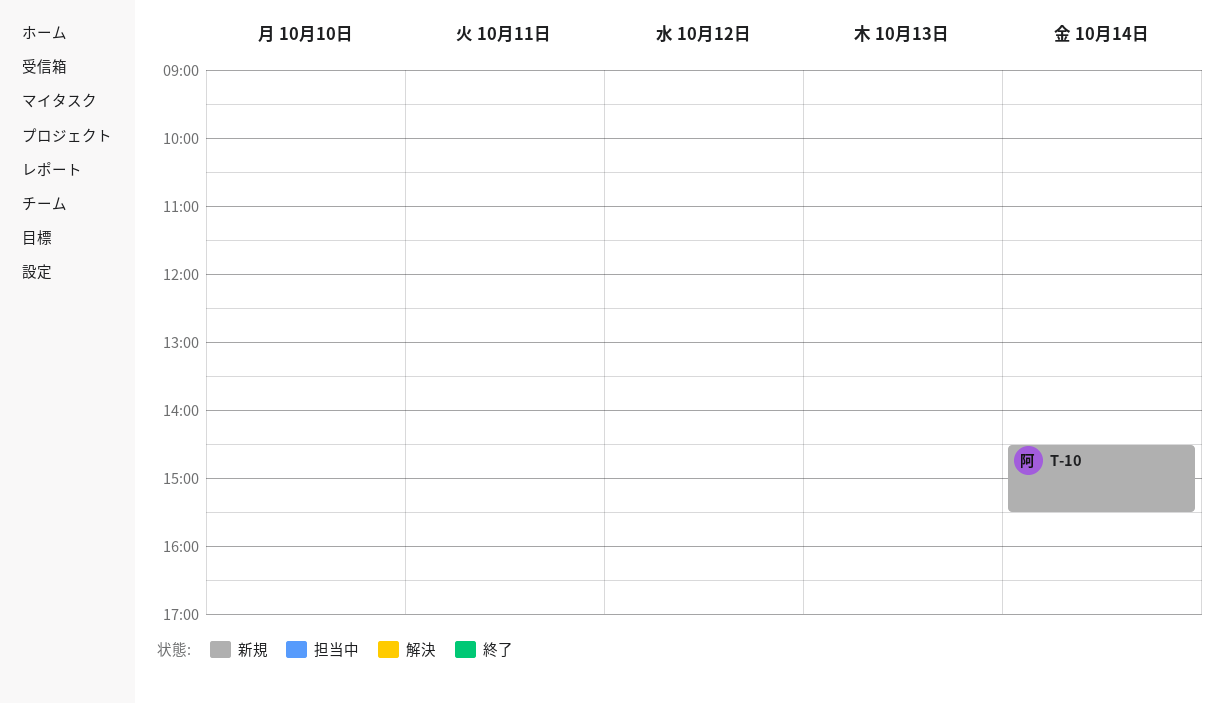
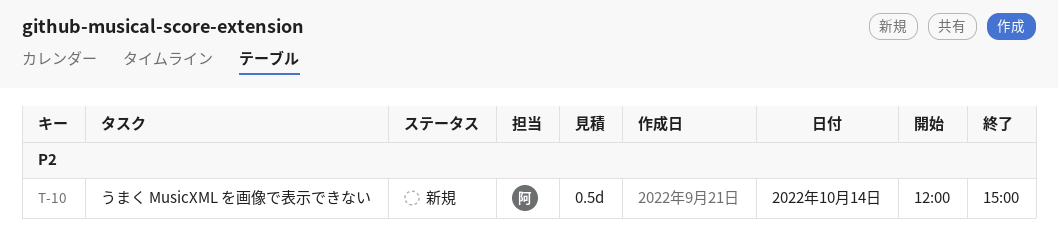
T-10, begins: 14:30 -> 12:00
T-10, ends: 15:30 -> 15:00

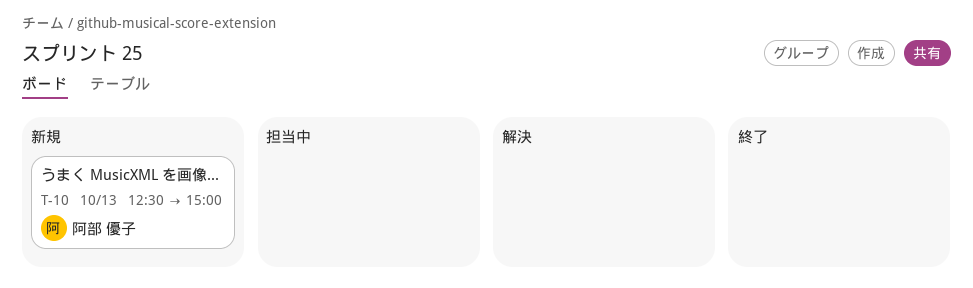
T-10, day: Oct 14 -> Oct 13
T-10, begins: 12:00 -> 12:30

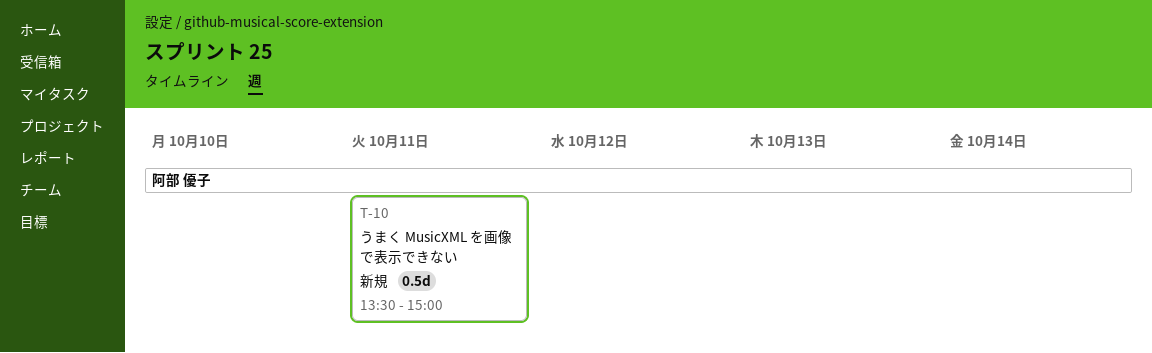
T-10, day: Oct 13 -> Oct 11
T-10, begins: 12:30 -> 13:30

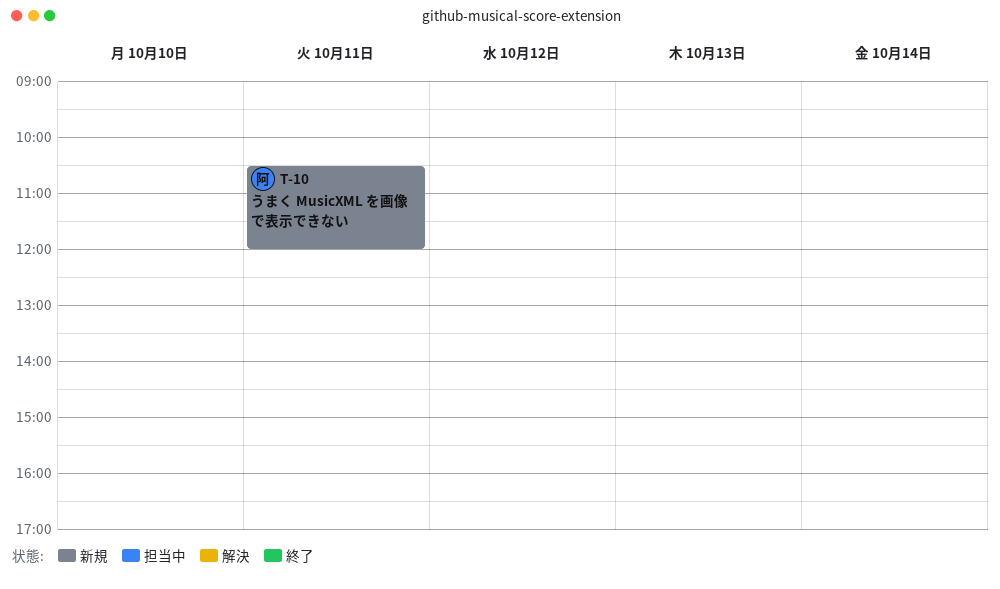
T-10, begins: 13:30 -> 10:30
T-10, ends: 15:00 -> 12:00

